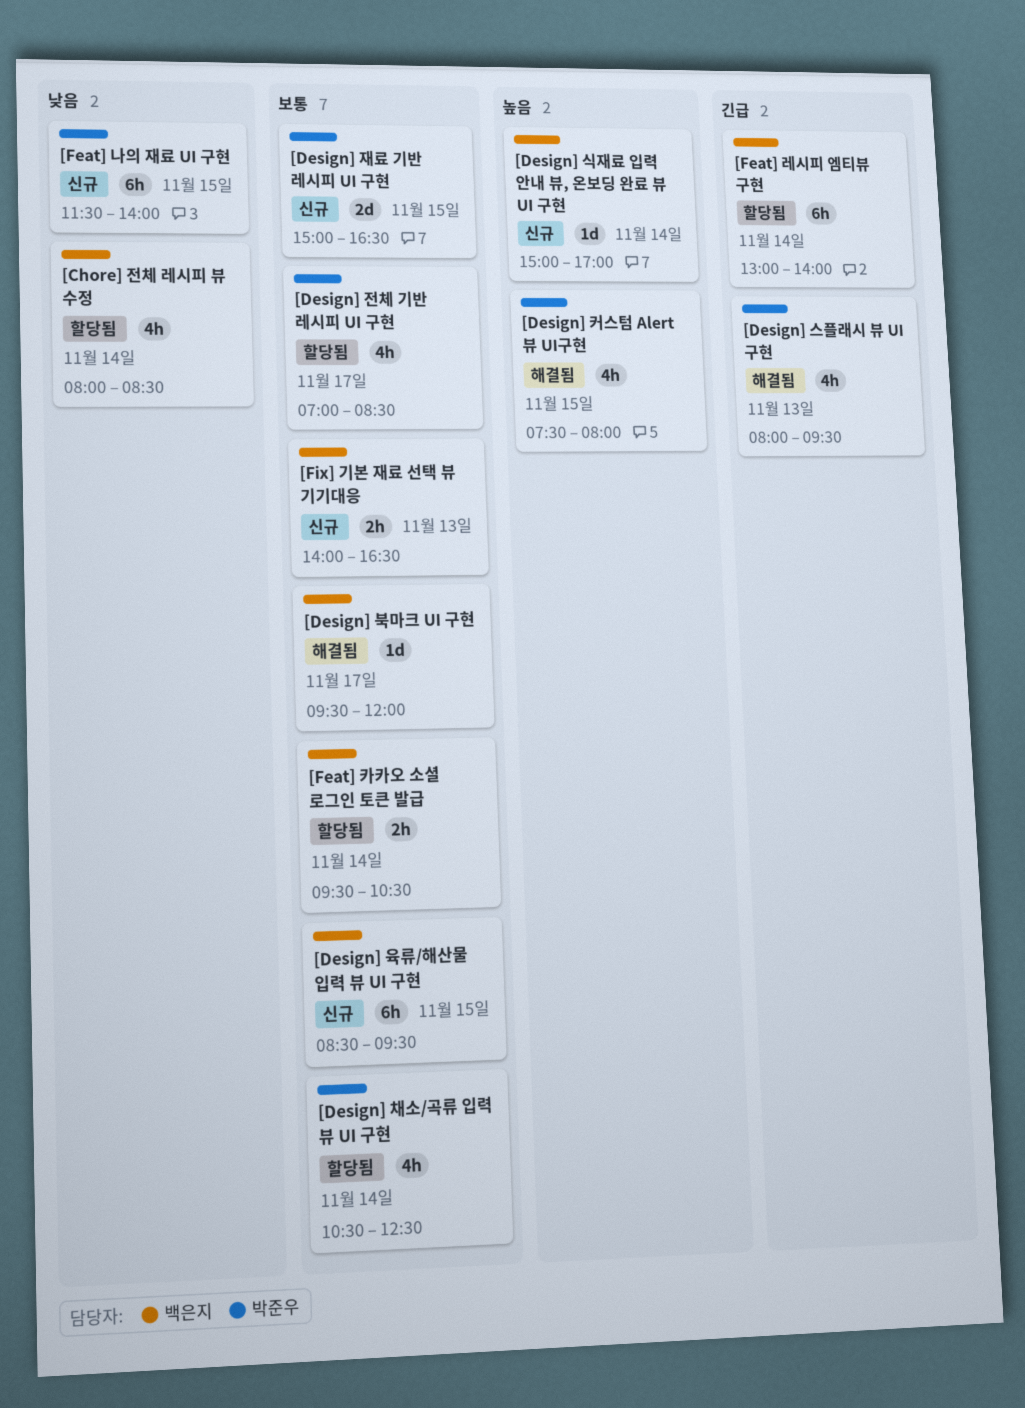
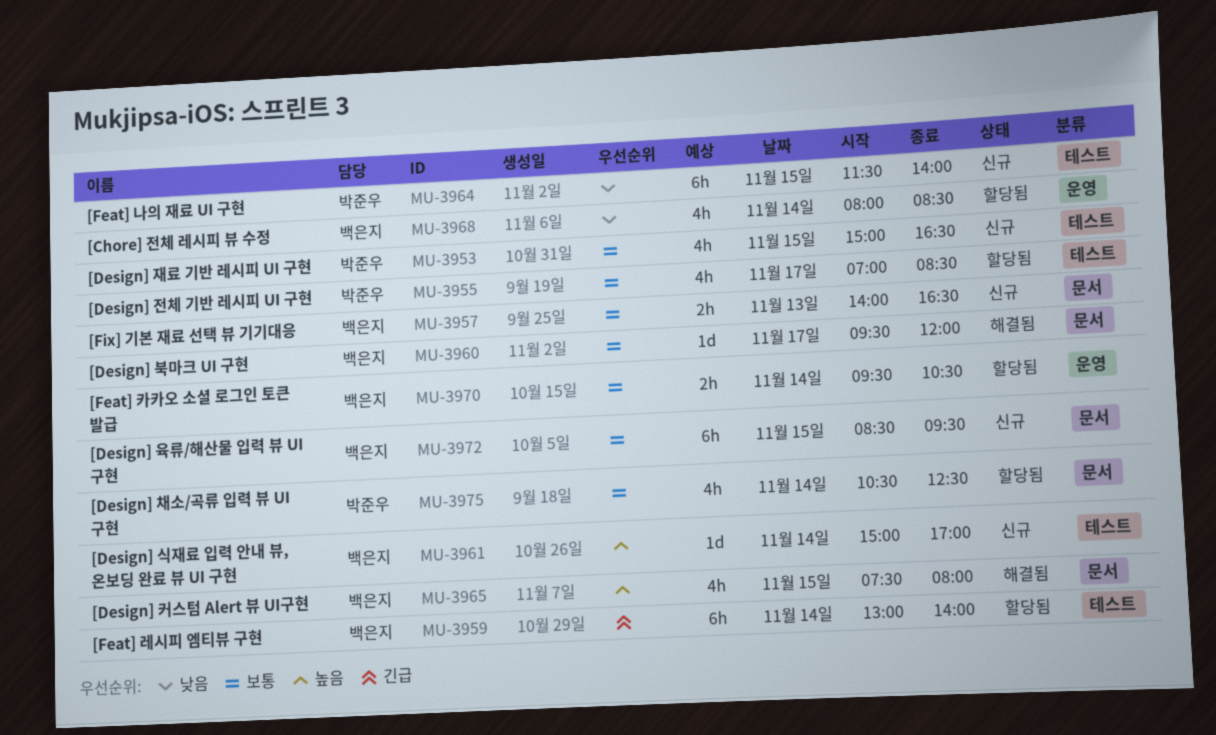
[Design] 스플래시 뷰 UI 구현: present -> none
[Design] 재료 기반 레시피 UI 구현, estimate: 2d -> 4h
[Design] 커스텀 Alert 뷰 UI구현, owner: 박준우 -> 백은지

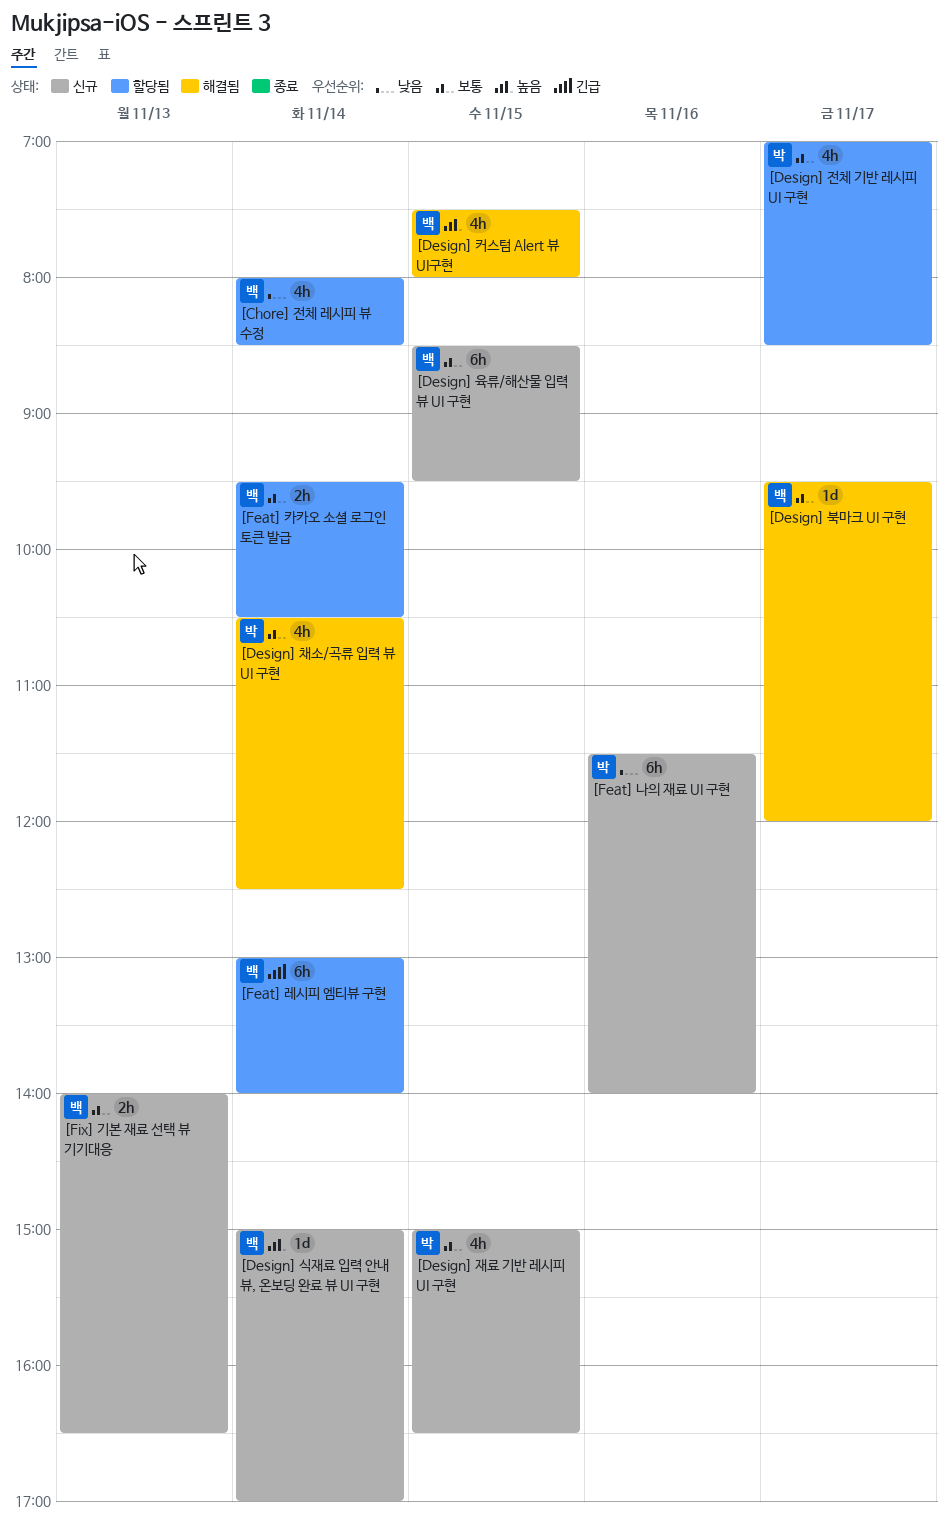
[Design] 채소/곡류 입력 뷰 UI 구현, status: 할당됨 -> 해결됨
[Feat] 나의 재료 UI 구현, day: Nov 15 -> Nov 16

